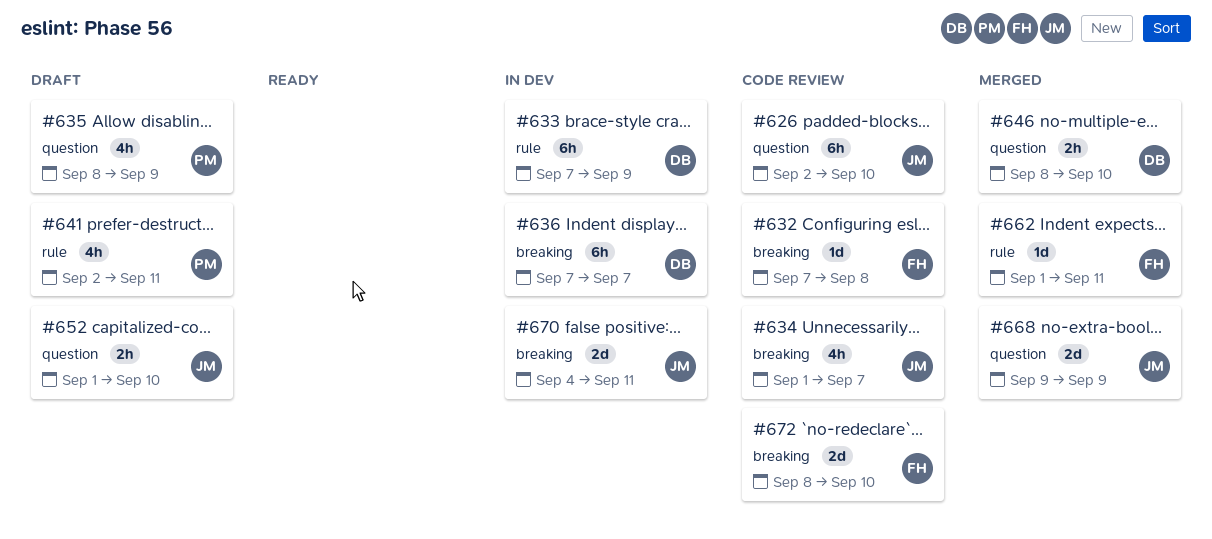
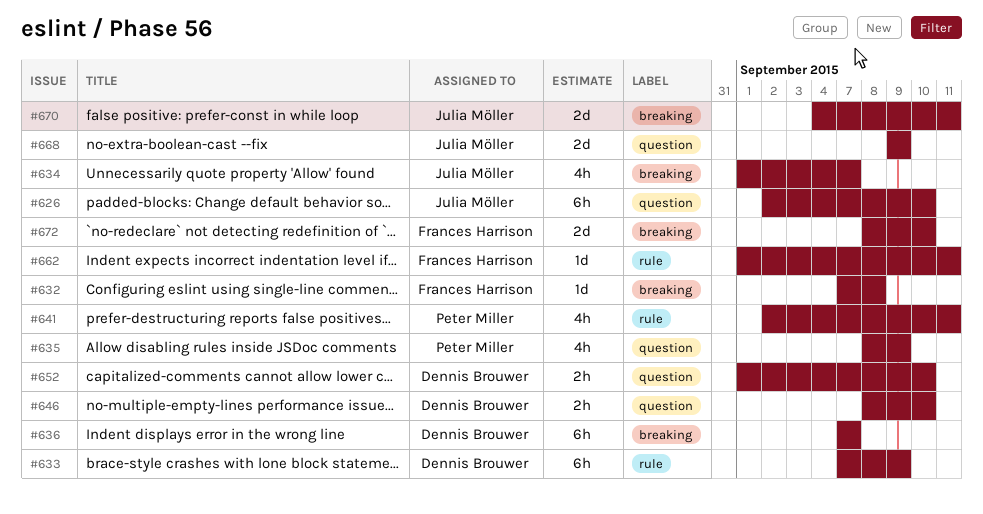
#652, owner: Julia Möller -> Dennis Brouwer

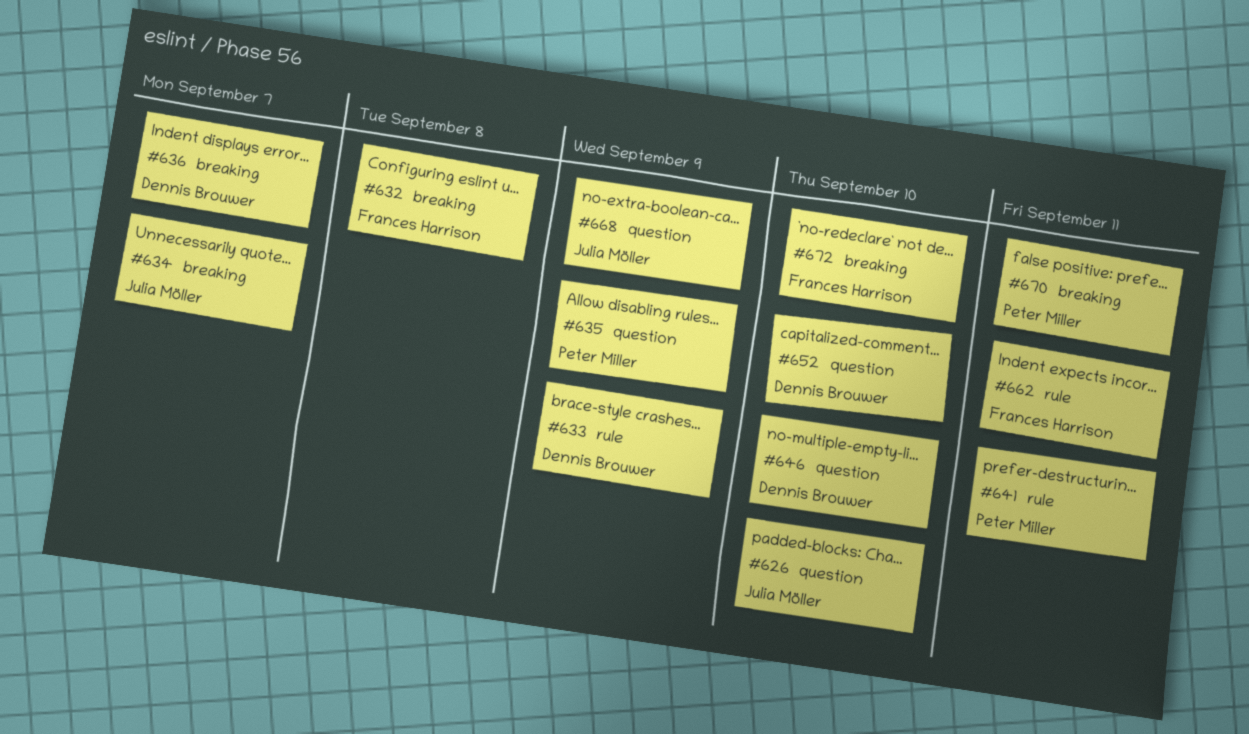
#670, owner: Julia Möller -> Peter Miller

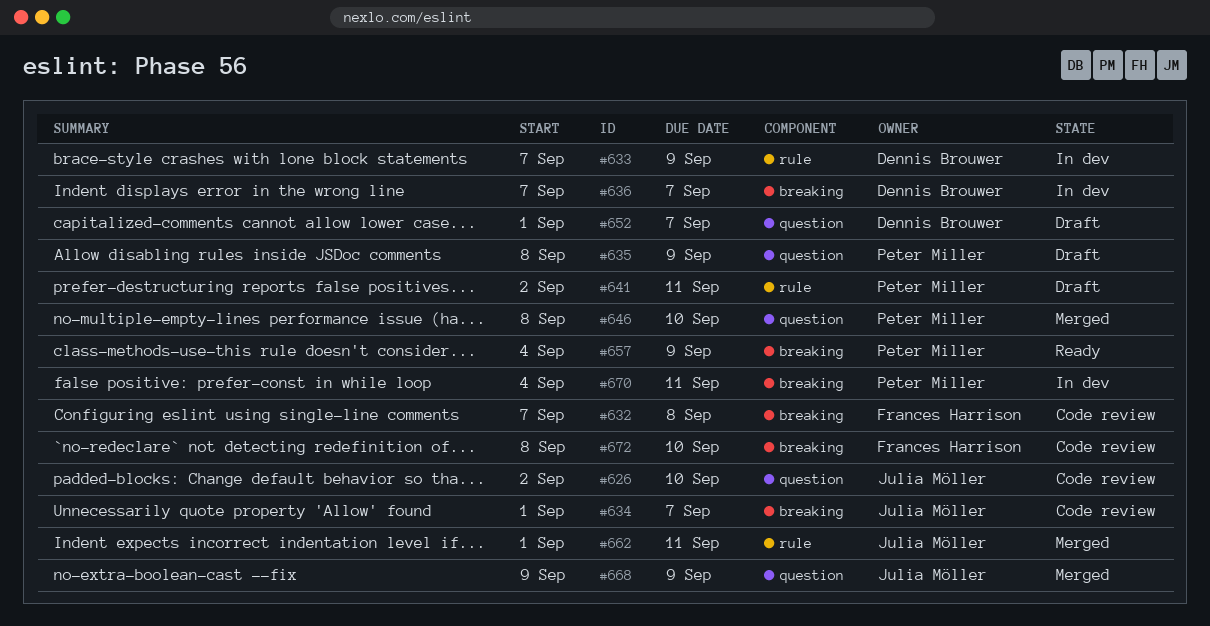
#646, owner: Dennis Brouwer -> Peter Miller
#652, due: Sep 10 -> Sep 7
#657: none -> present
#662, owner: Frances Harrison -> Julia Möller

